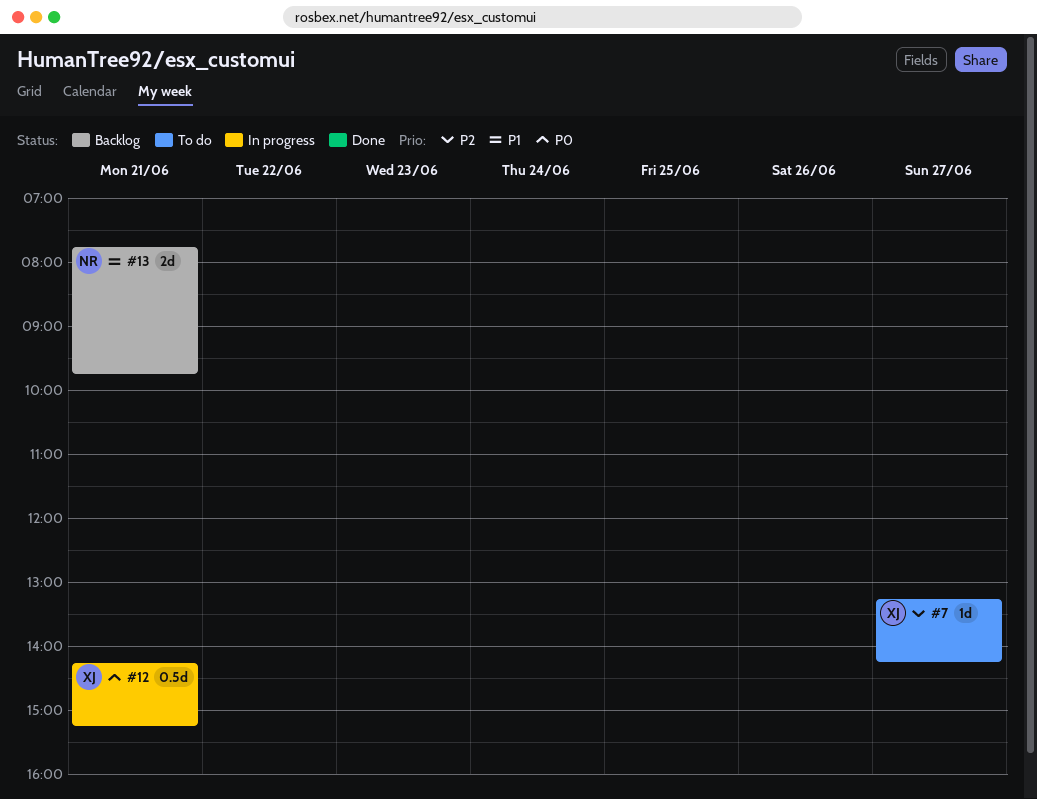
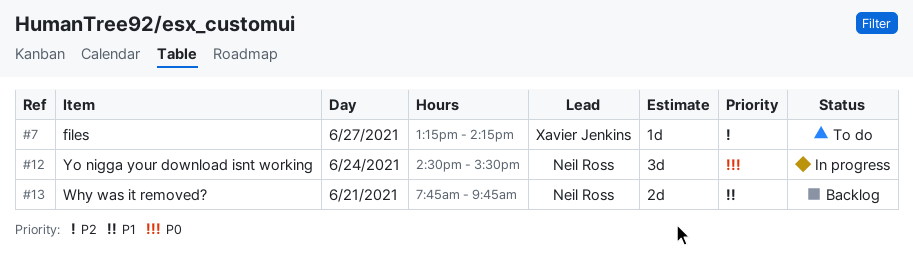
#12, owner: Xavier Jenkins -> Neil Ross
#12, estimate: 0.5d -> 3d
#12, day: Jun 21 -> Jun 24
#12, begins: 14:15 -> 14:30
#12, ends: 15:15 -> 15:30

